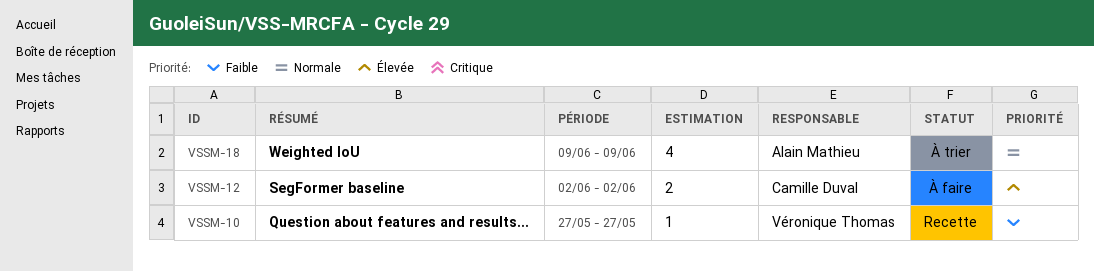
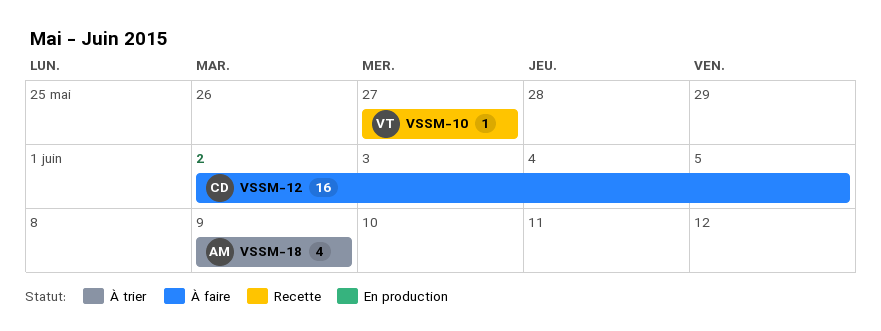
VSSM-12, estimate: 2 -> 16
VSSM-12, due: Jun 2 -> Jun 5

